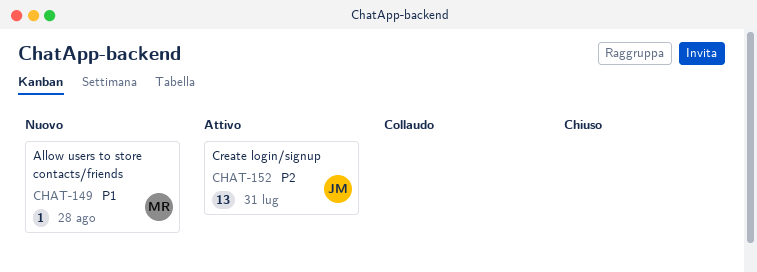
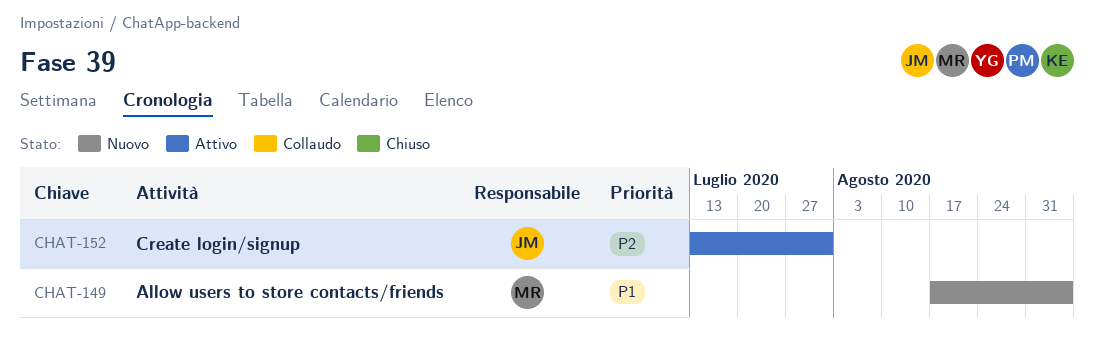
CHAT-149, due: Aug 28 -> Sep 4

